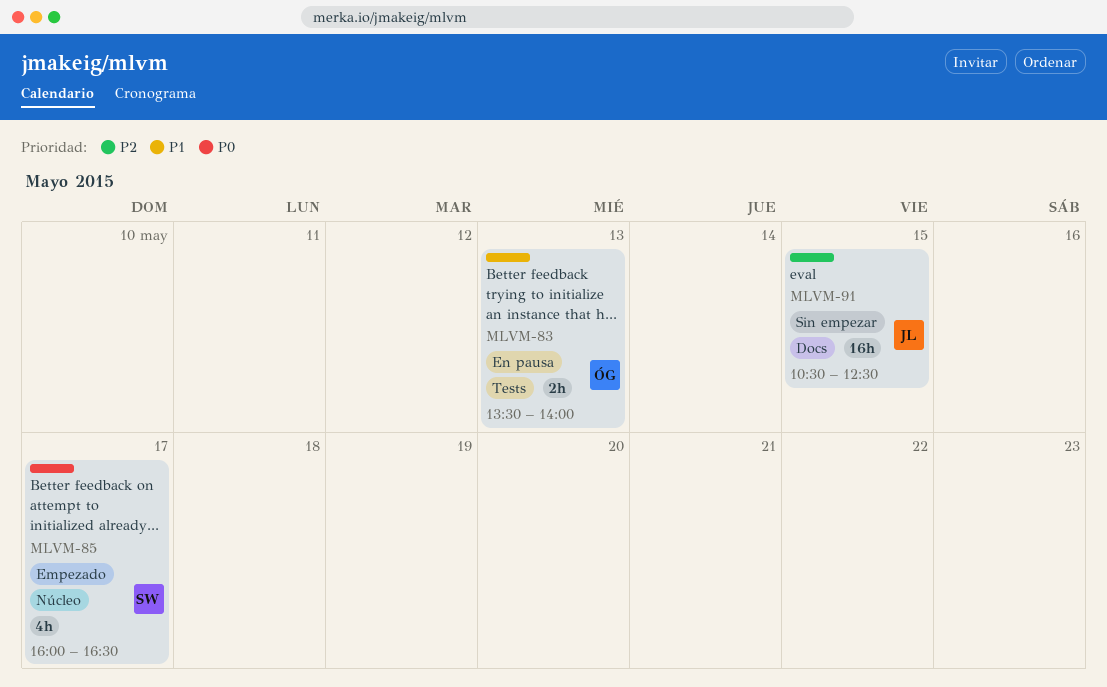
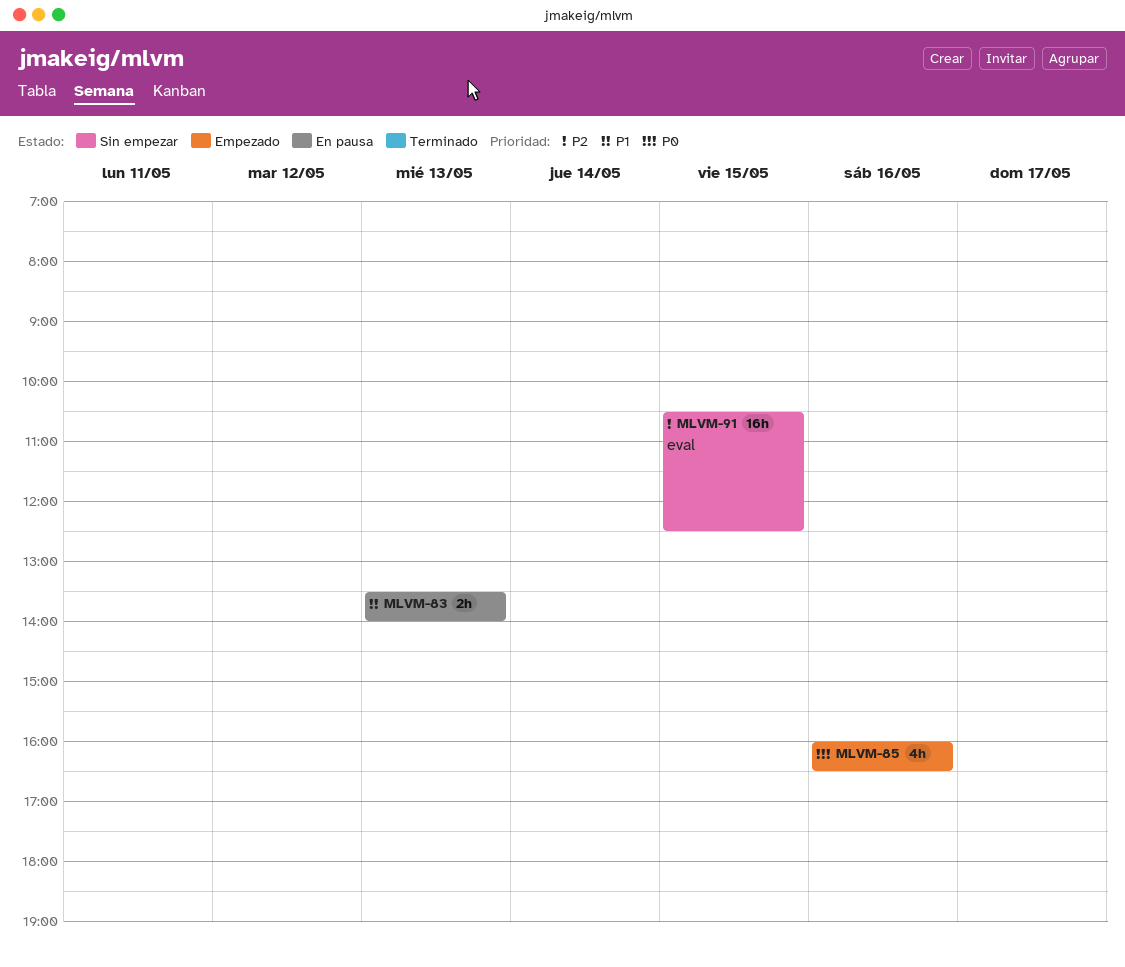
MLVM-85, day: May 17 -> May 16

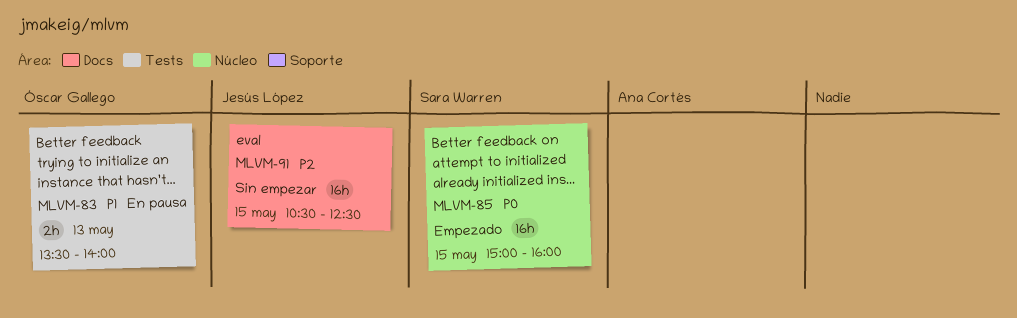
MLVM-85, estimate: 4h -> 16h
MLVM-85, day: May 16 -> May 15
MLVM-85, begins: 16:00 -> 15:00
MLVM-85, ends: 16:30 -> 16:00

